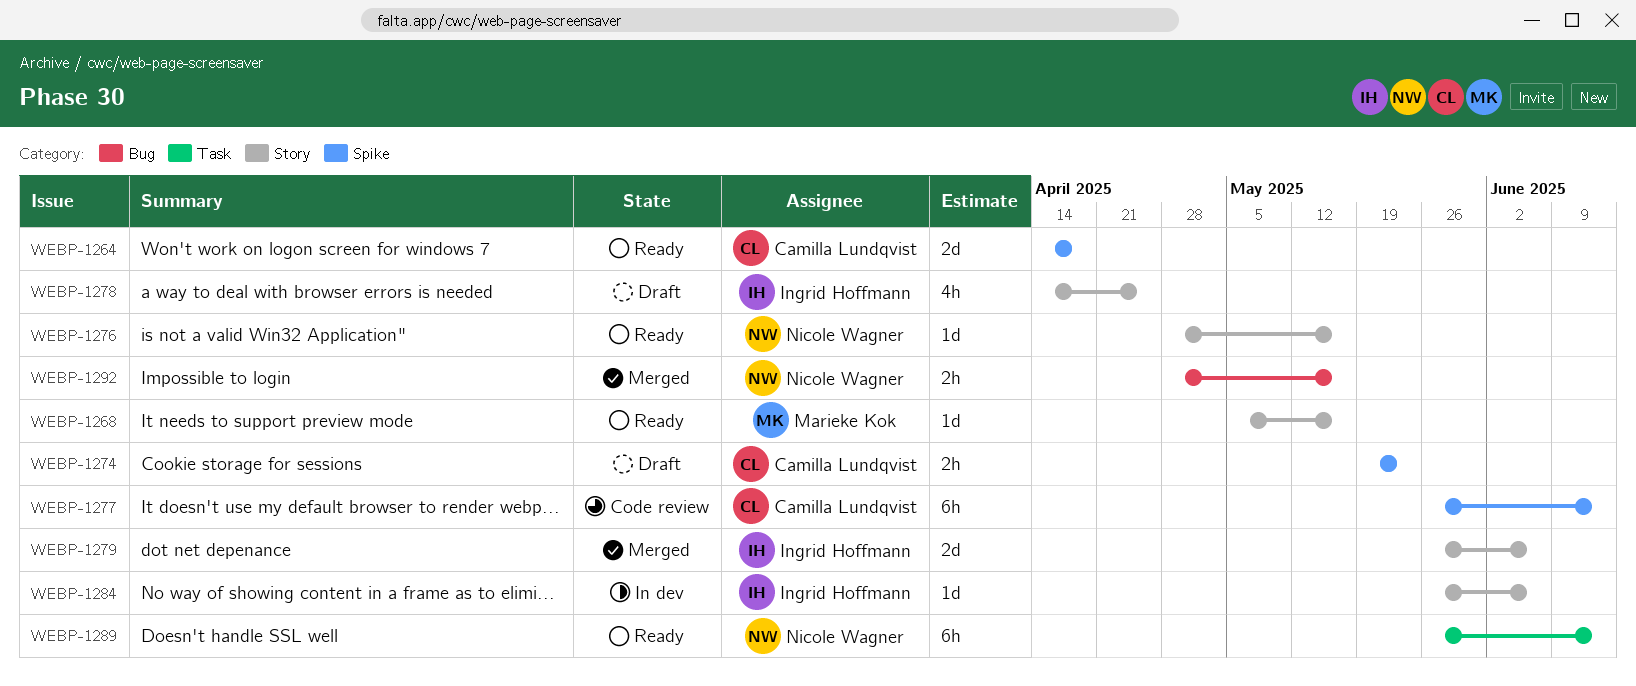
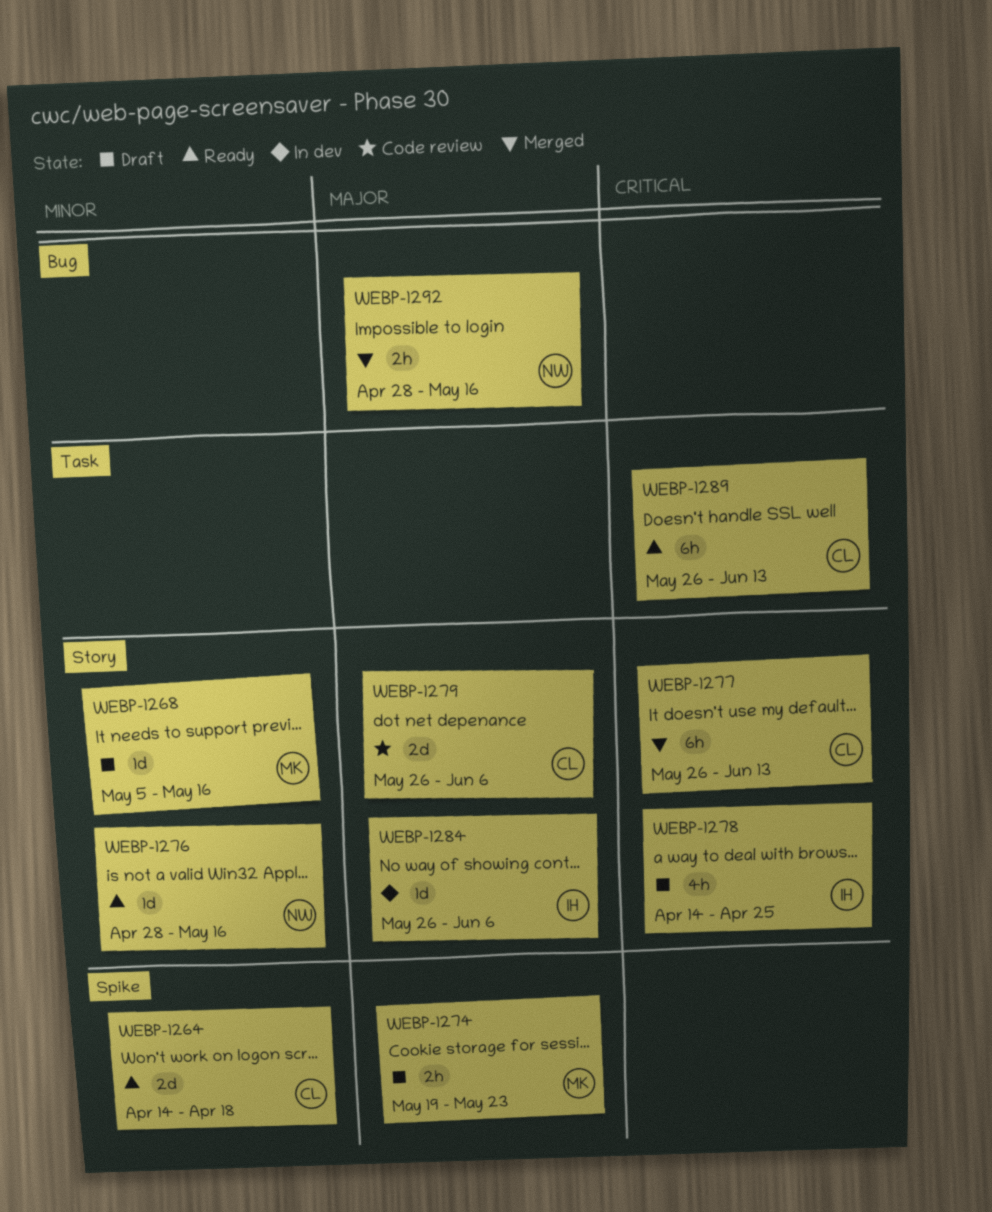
WEBP-1268, status: Ready -> Draft
WEBP-1274, owner: Camilla Lundqvist -> Marieke Kok
WEBP-1277, status: Code review -> Merged
WEBP-1277, label: Spike -> Story
WEBP-1279, status: Merged -> Code review
WEBP-1279, owner: Ingrid Hoffmann -> Camilla Lundqvist
WEBP-1289, owner: Nicole Wagner -> Camilla Lundqvist

